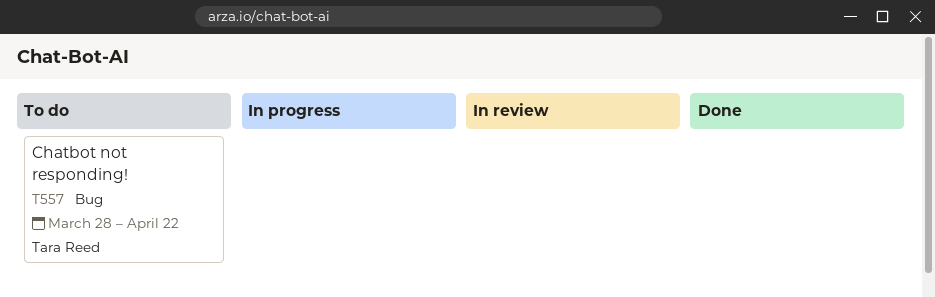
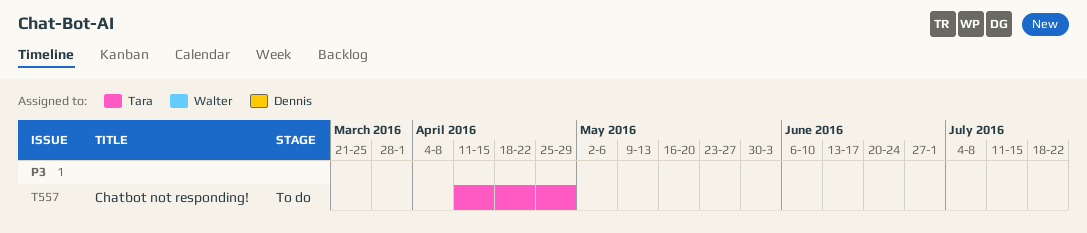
T557, start: Mar 28 -> Apr 11
T557, due: Apr 22 -> Apr 29

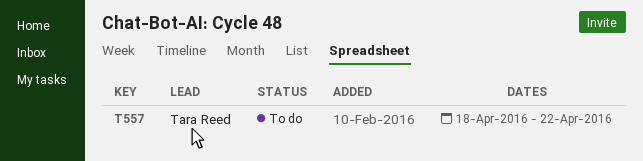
T557, start: Apr 11 -> Apr 18
T557, due: Apr 29 -> Apr 22

